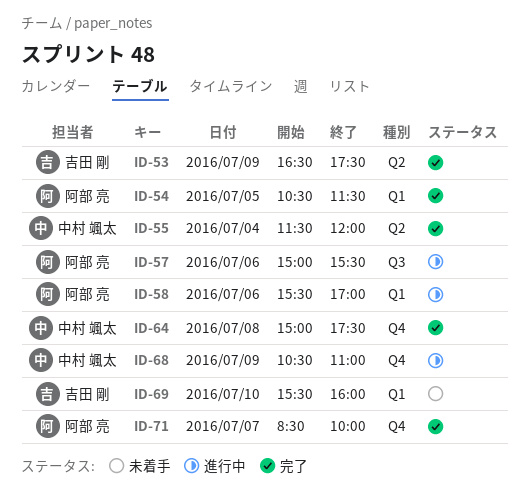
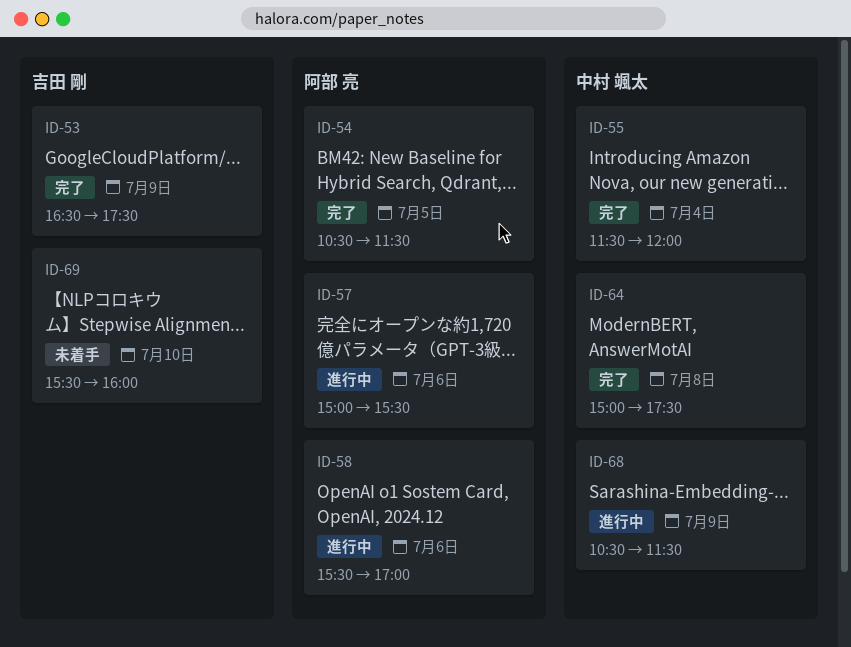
ID-68, ends: 11:00 -> 11:30
ID-71: present -> none

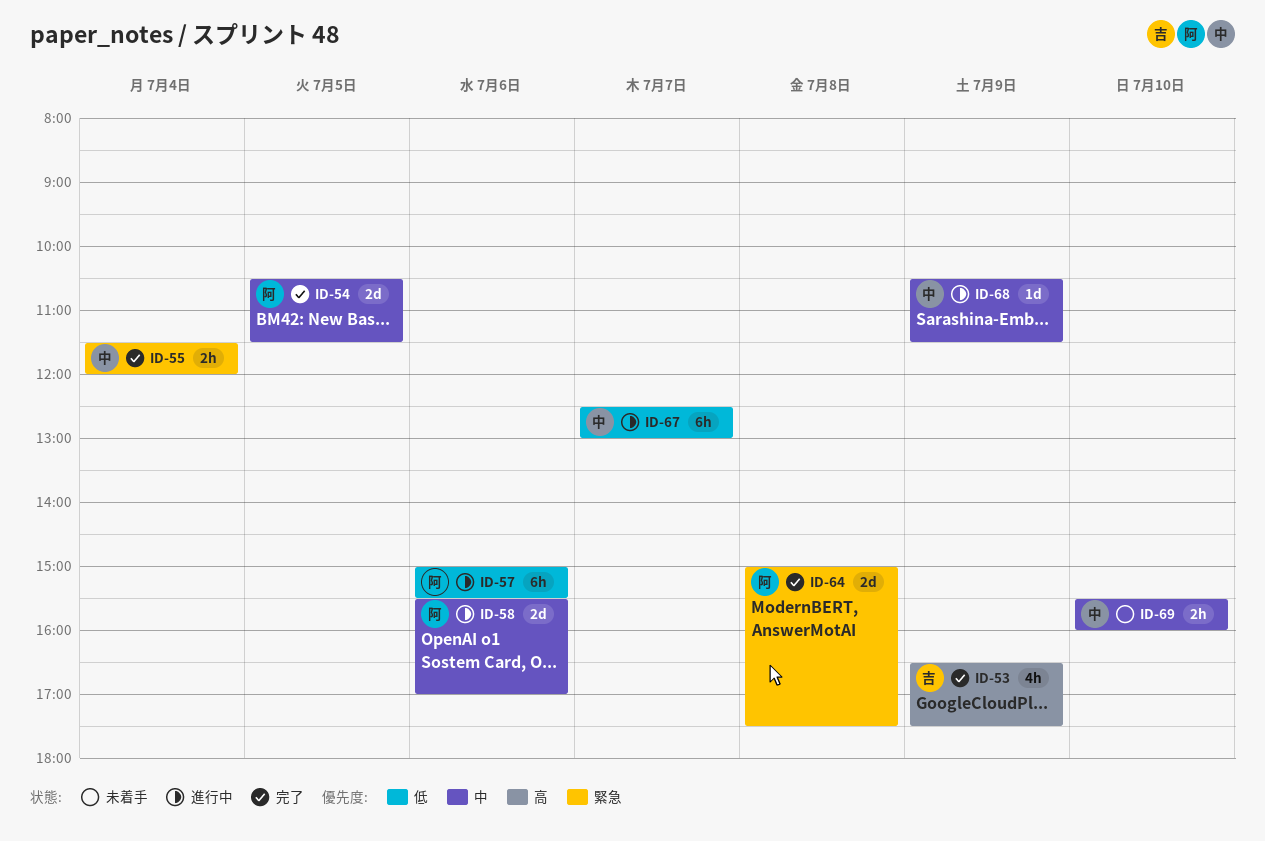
ID-64, owner: 中村 颯太 -> 阿部 亮
ID-67: none -> present
ID-69, owner: 吉田 剛 -> 中村 颯太

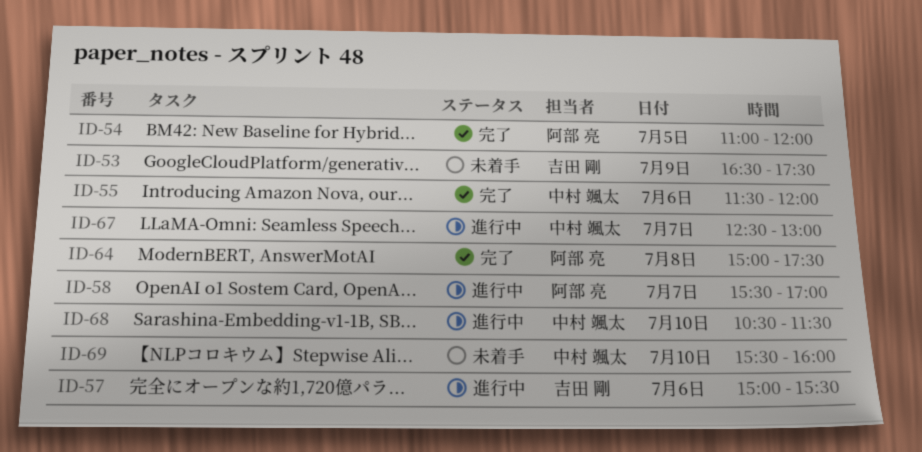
ID-53, status: 完了 -> 未着手
ID-54, begins: 10:30 -> 11:00
ID-54, ends: 11:30 -> 12:00
ID-55, day: Jul 4 -> Jul 6
ID-57, owner: 阿部 亮 -> 吉田 剛
ID-58, day: Jul 6 -> Jul 7
ID-68, day: Jul 9 -> Jul 10

